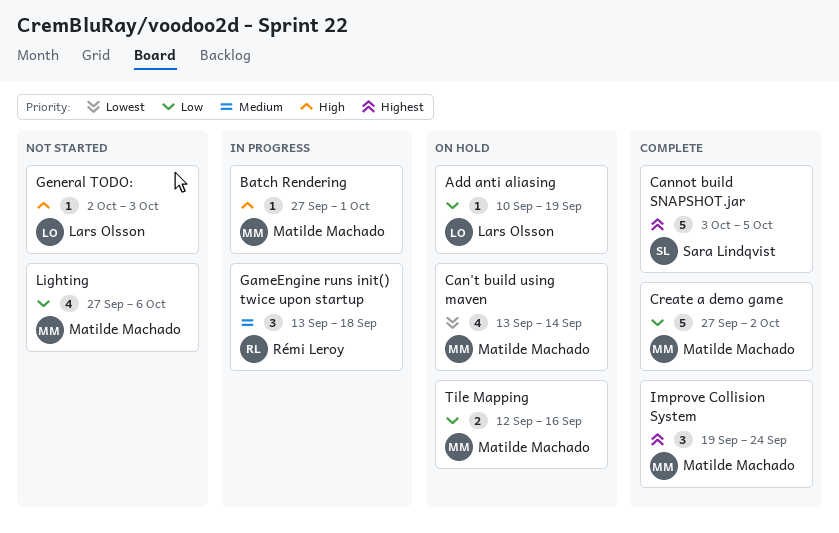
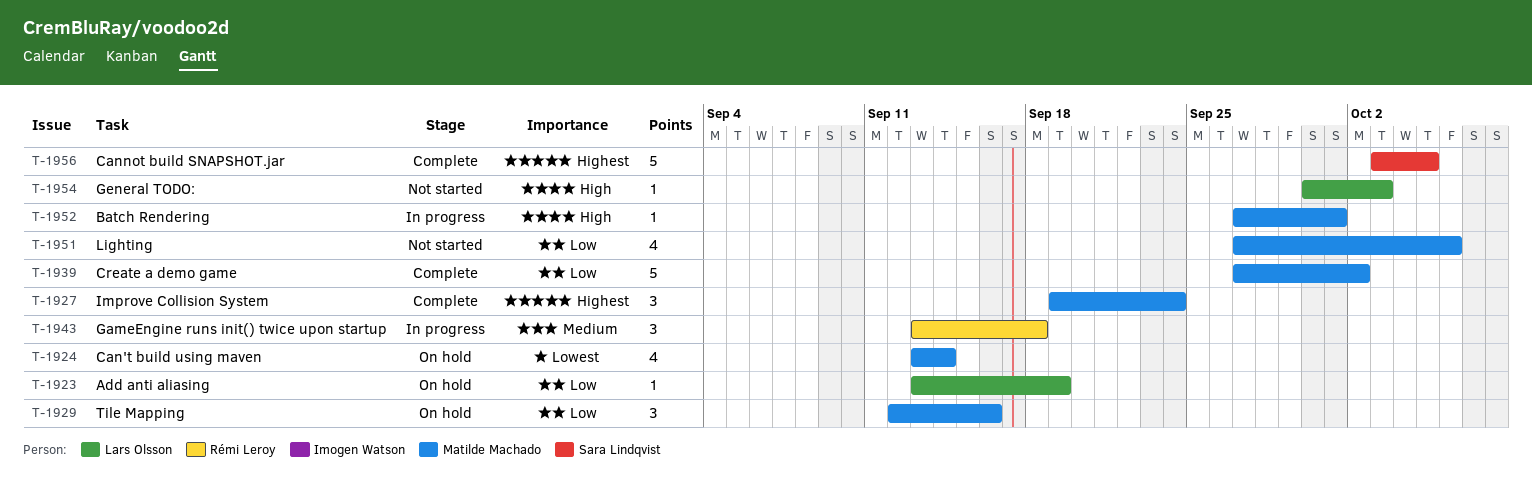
Add anti aliasing, start: Sep 10 -> Sep 13
General TODO:, start: Oct 2 -> Sep 30
Tile Mapping, estimate: 2 -> 3

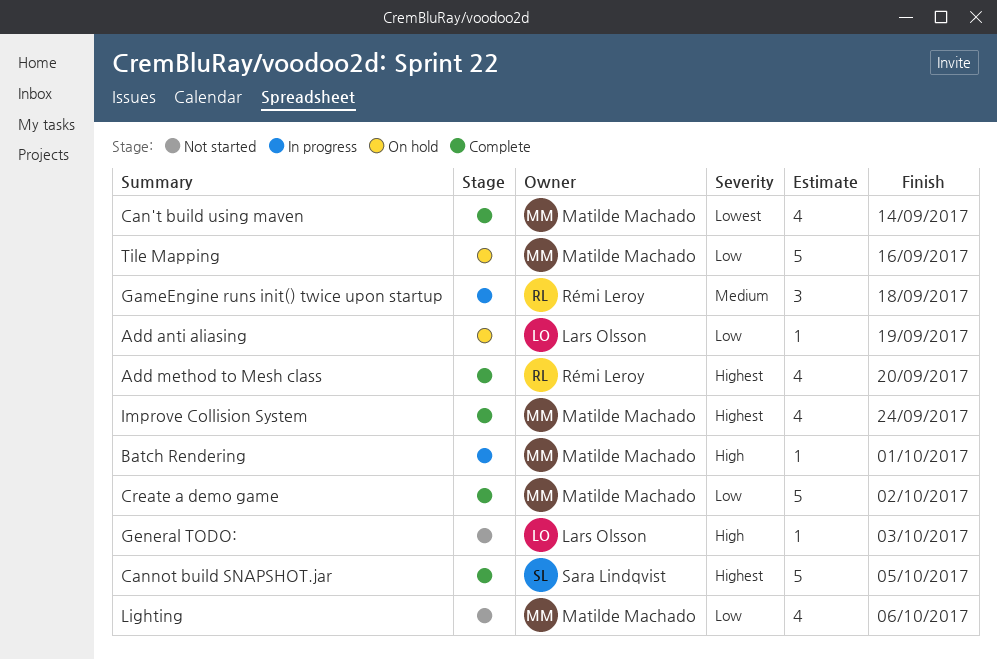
Add method to Mesh class: none -> present
Can't build using maven, status: On hold -> Complete
Improve Collision System, estimate: 3 -> 4
Tile Mapping, estimate: 3 -> 5

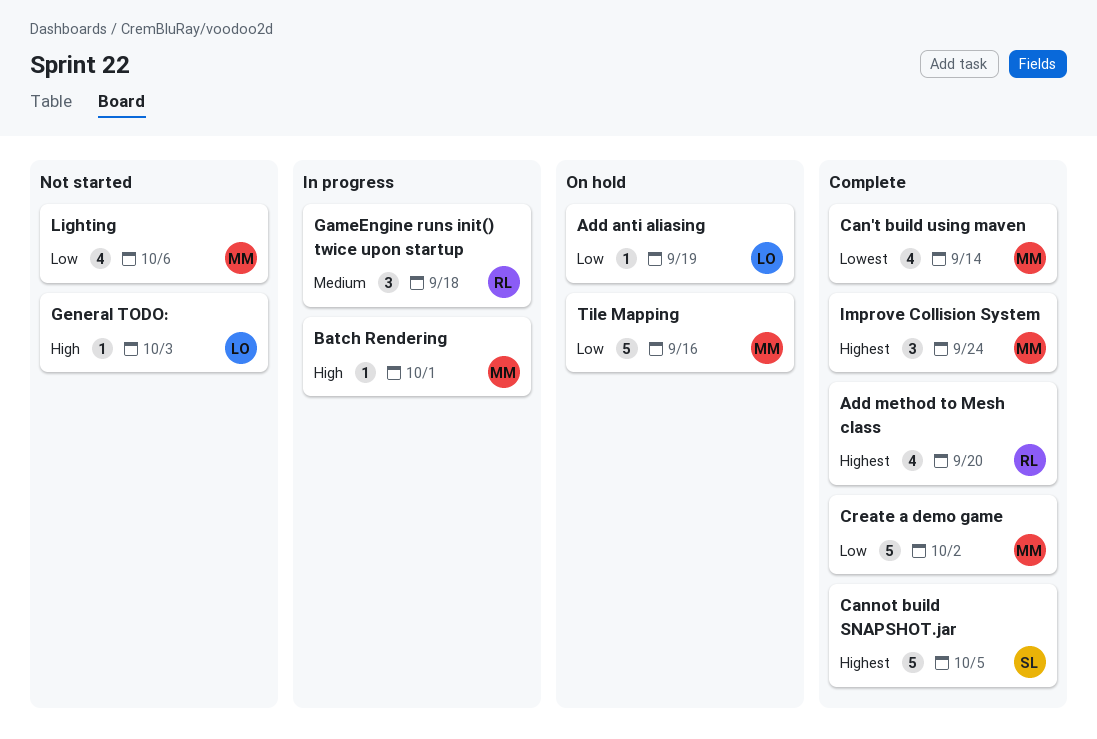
Improve Collision System, estimate: 4 -> 3

